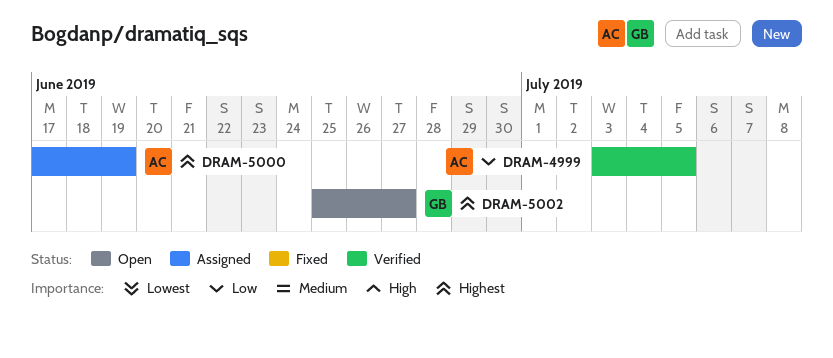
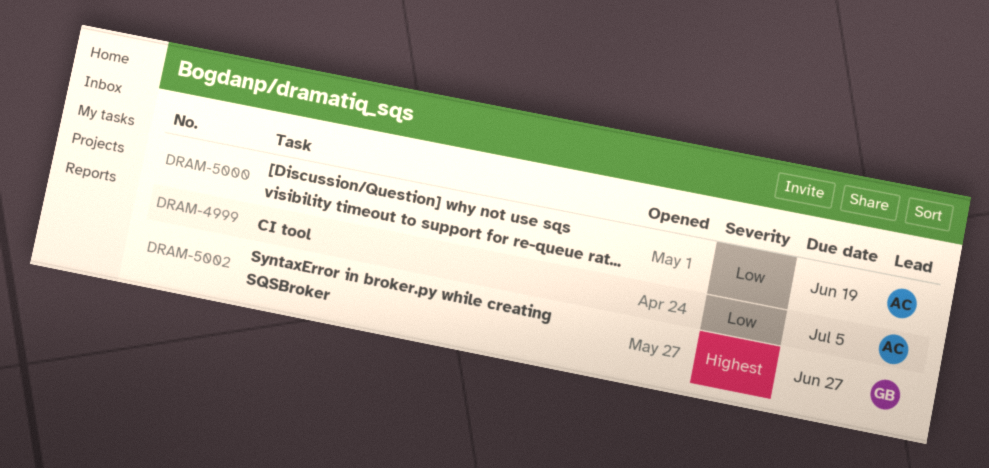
DRAM-5000, priority: Highest -> Low

